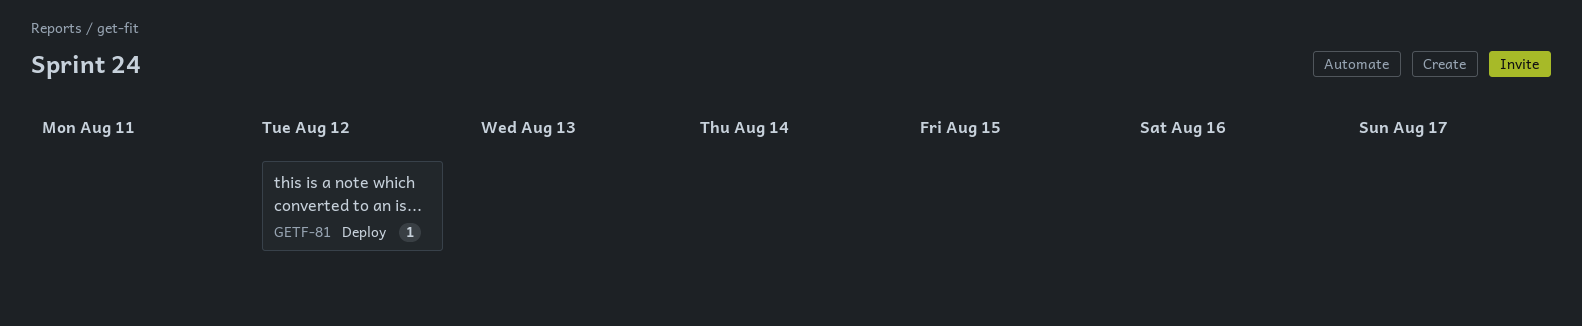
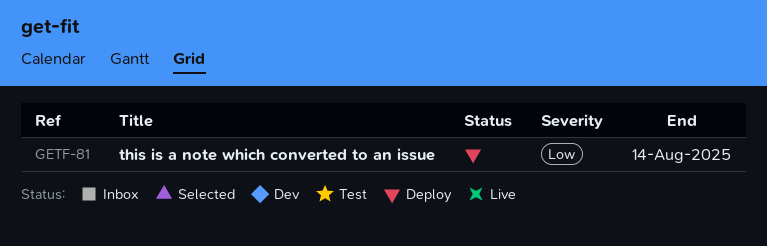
GETF-81, due: Aug 12 -> Aug 14

